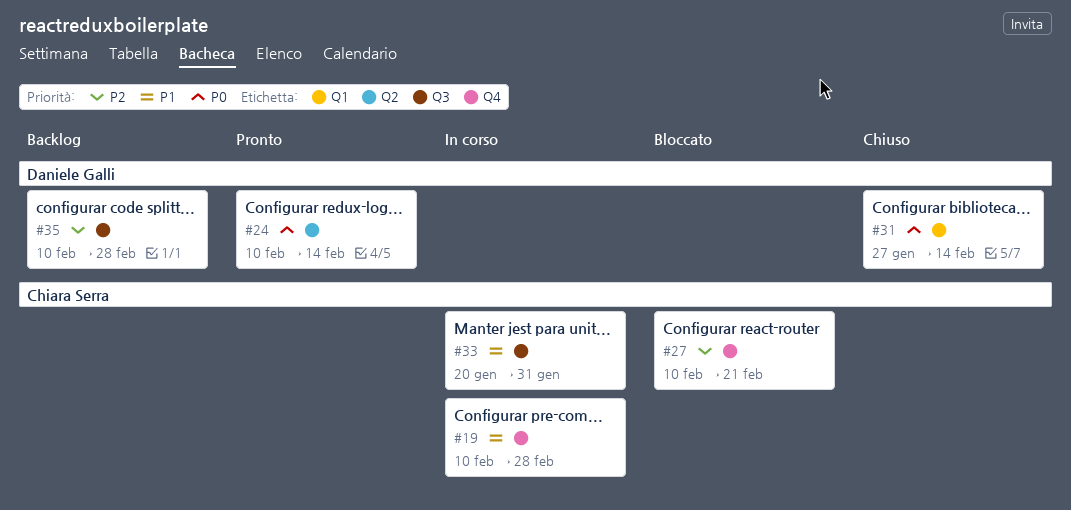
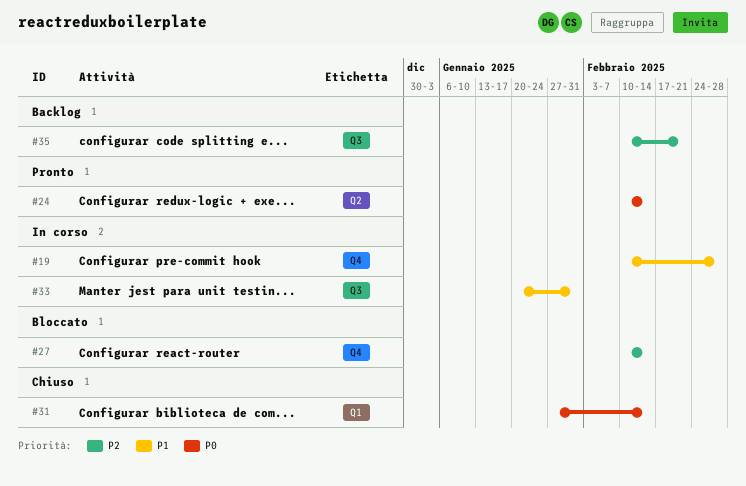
#27, due: Feb 21 -> Feb 14
#35, due: Feb 28 -> Feb 21

